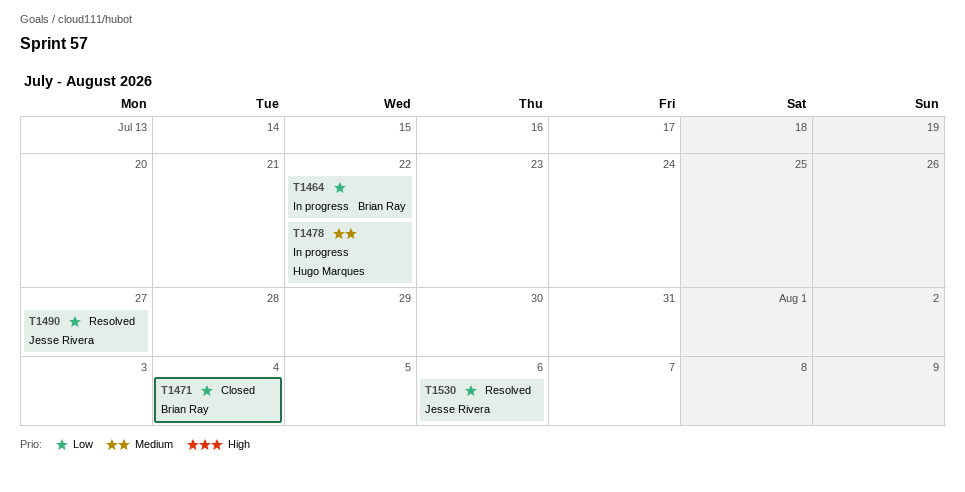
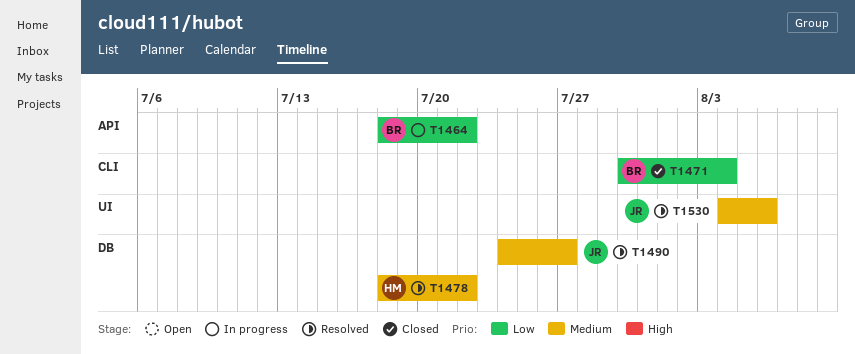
T1478, status: In progress -> Resolved
T1490, priority: Low -> Medium
T1530, priority: Low -> Medium

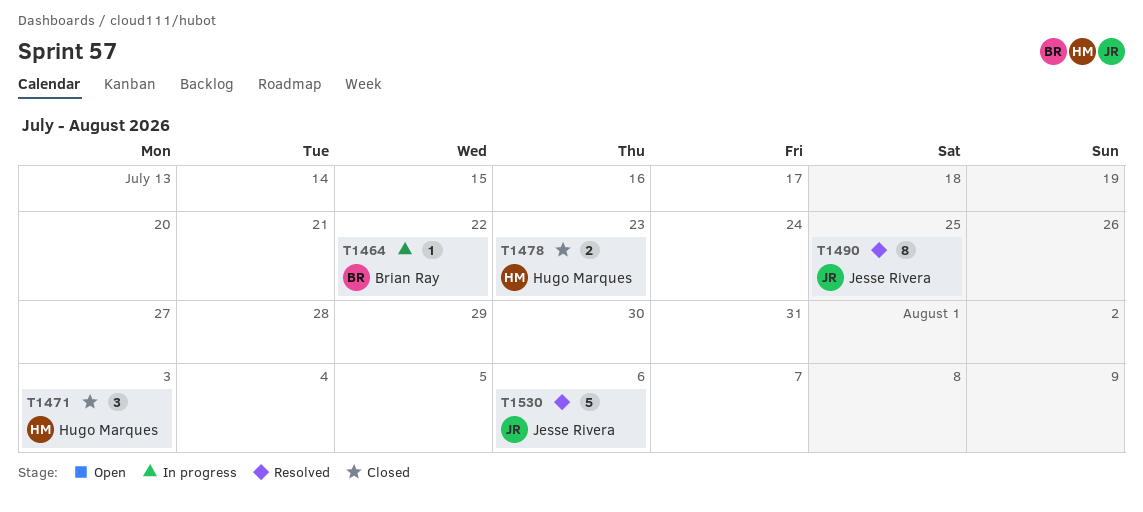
T1471, owner: Brian Ray -> Hugo Marques
T1471, due: Aug 4 -> Aug 3
T1478, status: Resolved -> Closed
T1478, due: Jul 22 -> Jul 23
T1490, due: Jul 27 -> Jul 25

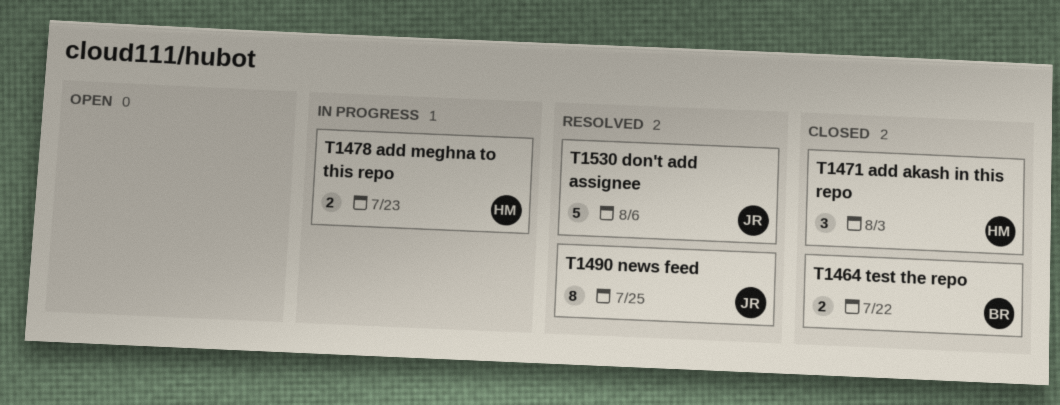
T1464, status: In progress -> Closed
T1464, estimate: 1 -> 2
T1478, status: Closed -> In progress

